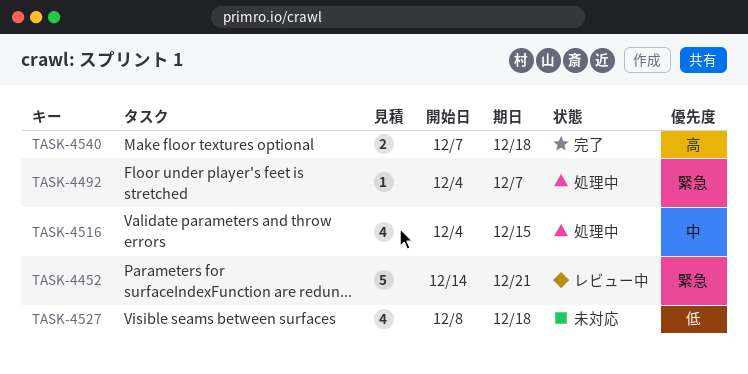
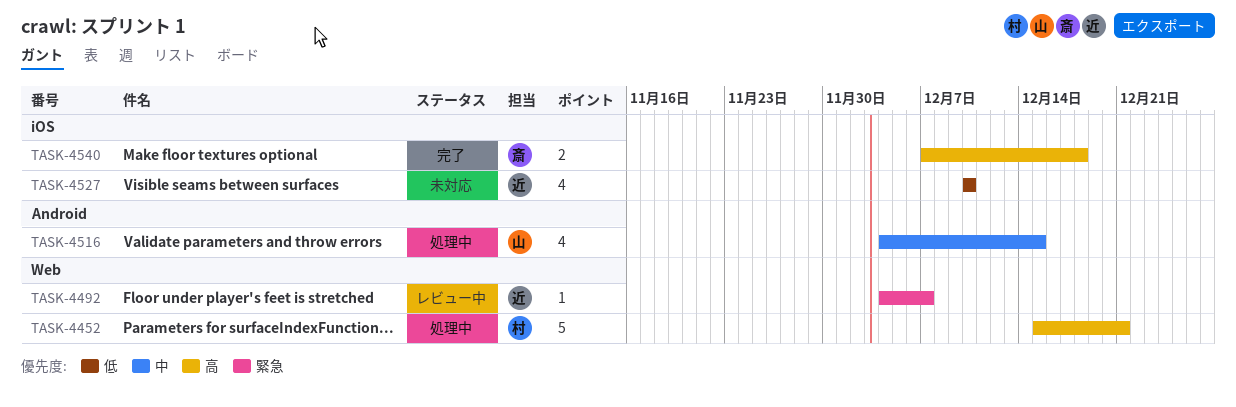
TASK-4452, status: レビュー中 -> 処理中
TASK-4452, priority: 緊急 -> 高
TASK-4452, start: Dec 14 -> Dec 15
TASK-4492, status: 処理中 -> レビュー中
TASK-4527, start: Dec 8 -> Dec 10
TASK-4527, due: Dec 18 -> Dec 10

